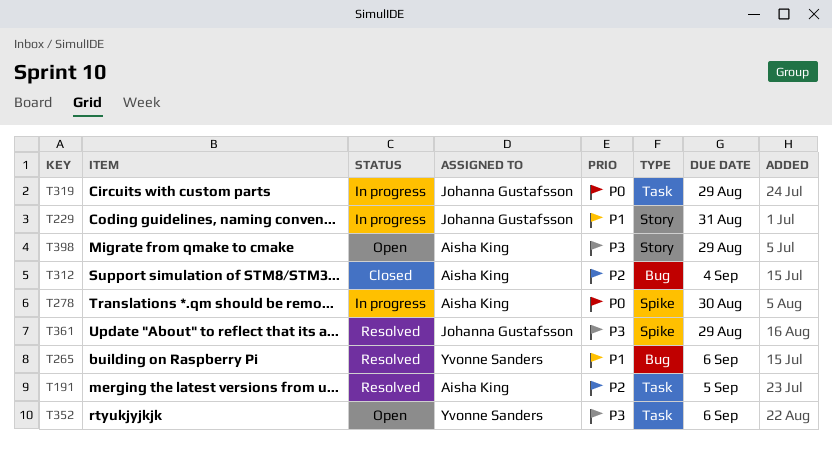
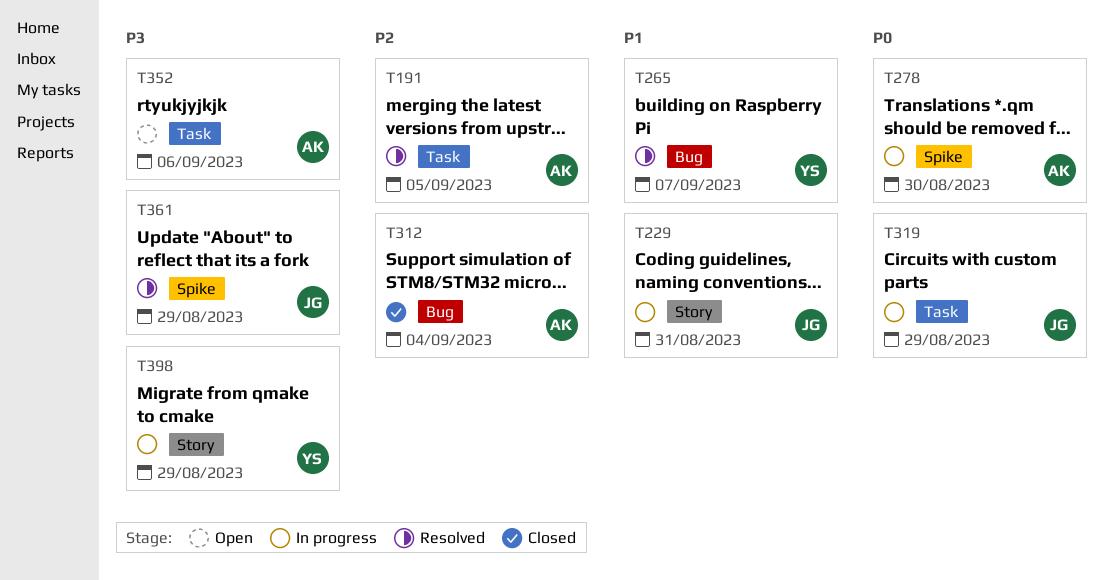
T265, due: Sep 6 -> Sep 7
T352, owner: Yvonne Sanders -> Aisha King
T398, status: Open -> In progress
T398, owner: Aisha King -> Yvonne Sanders

